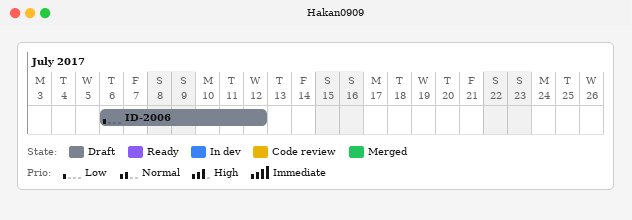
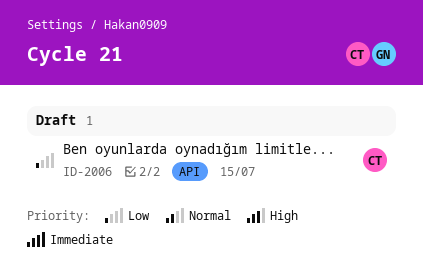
ID-2006, due: Jul 12 -> Jul 15

